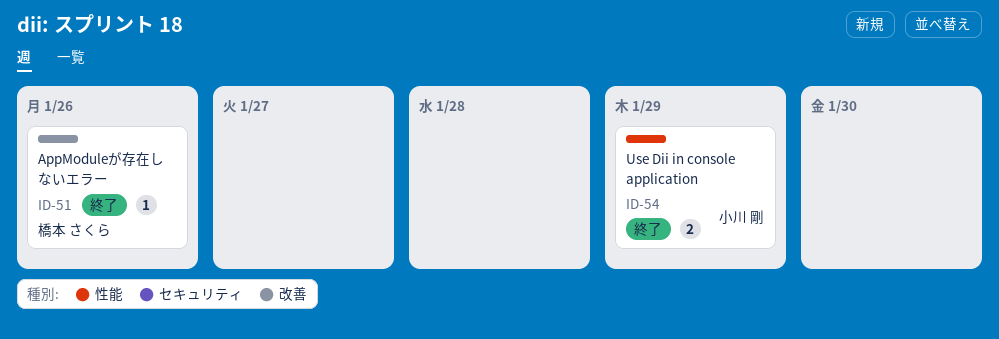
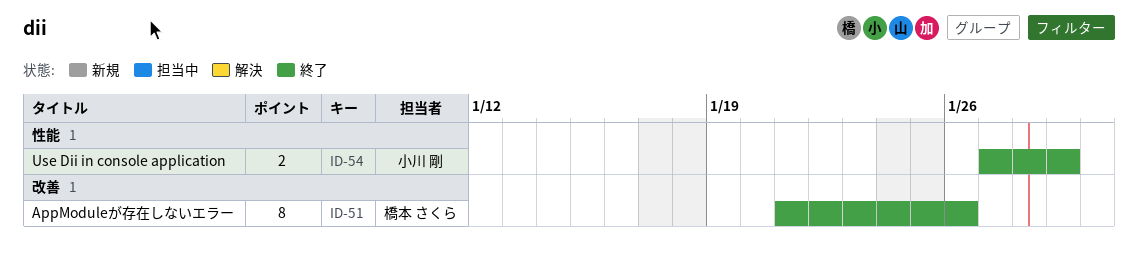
ID-51, estimate: 1 -> 8

